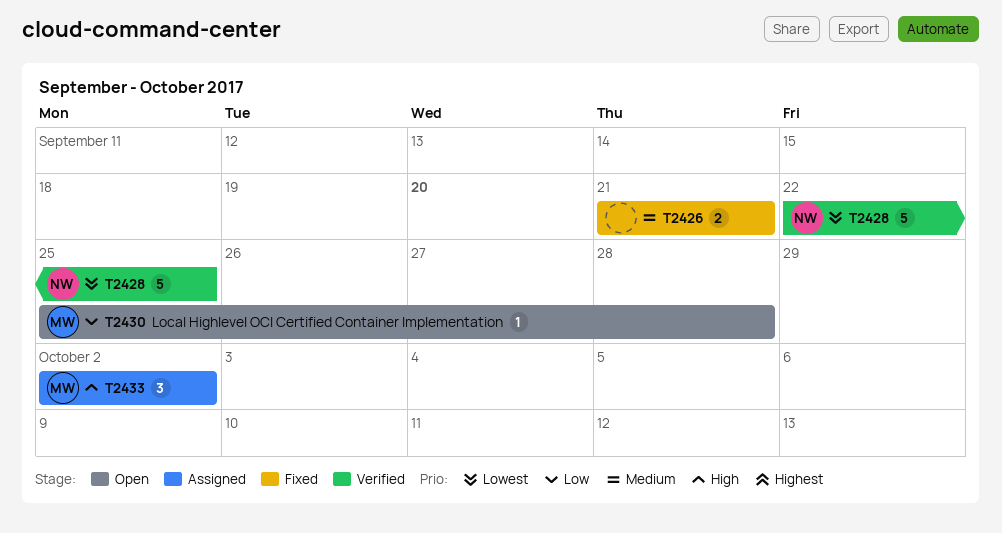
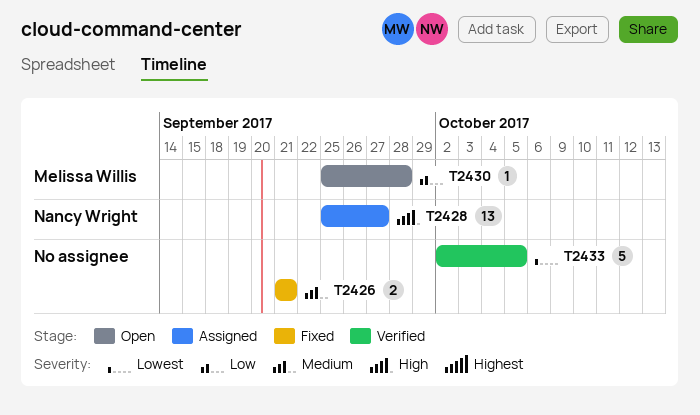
T2428, status: Verified -> Assigned
T2428, priority: Lowest -> High
T2428, estimate: 5 -> 13
T2428, start: Sep 22 -> Sep 25
T2428, due: Sep 25 -> Sep 27
T2433, status: Assigned -> Verified
T2433, owner: Melissa Willis -> none
T2433, priority: High -> Lowest
T2433, estimate: 3 -> 5
T2433, due: Oct 2 -> Oct 5

